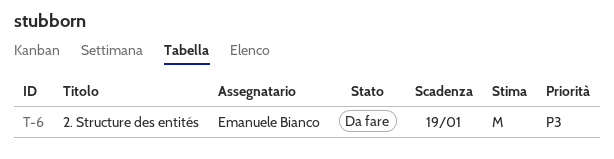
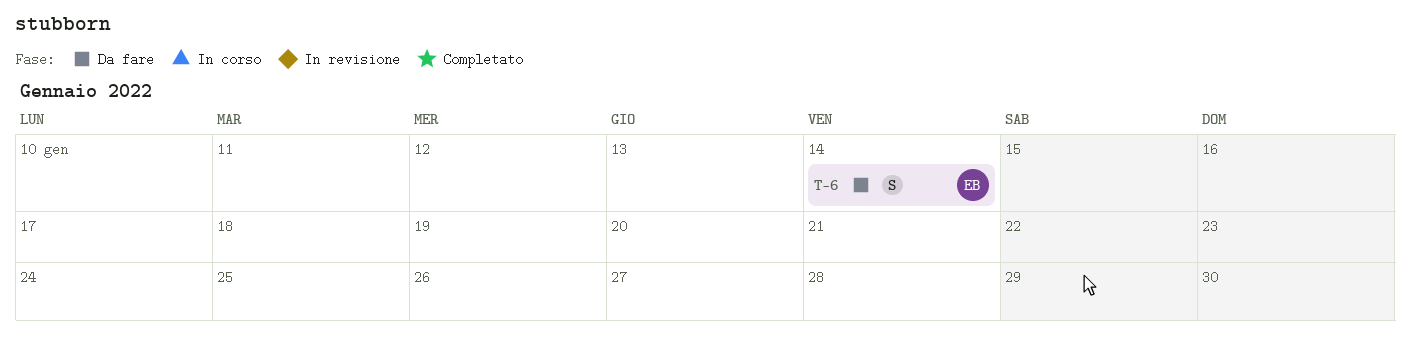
T-6, estimate: M -> S
T-6, due: Jan 19 -> Jan 14

